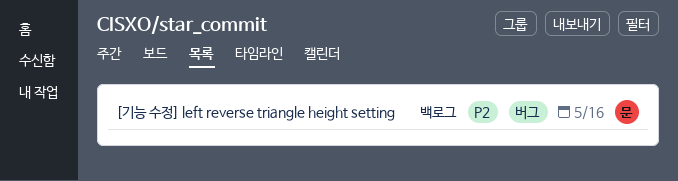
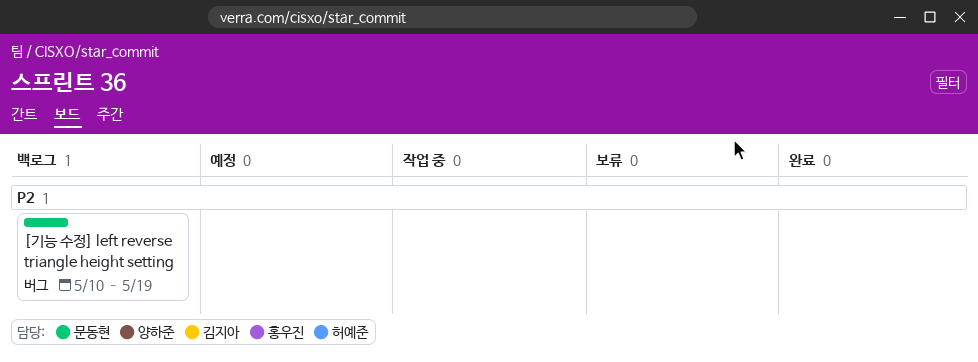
[기능 수정] left reverse triangle height setting, due: May 16 -> May 19

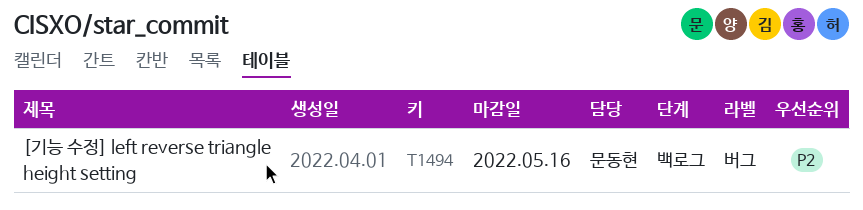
[기능 수정] left reverse triangle height setting, due: May 19 -> May 16

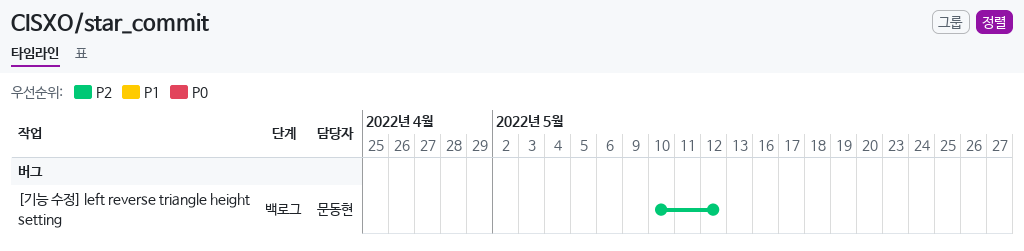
[기능 수정] left reverse triangle height setting, due: May 16 -> May 12

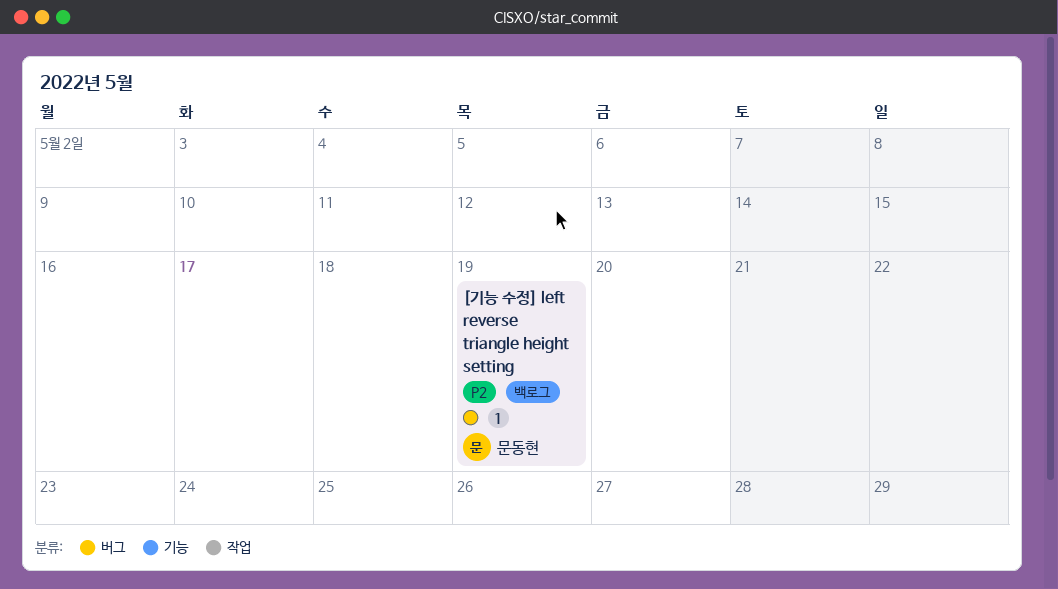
[기능 수정] left reverse triangle height setting, due: May 12 -> May 19

